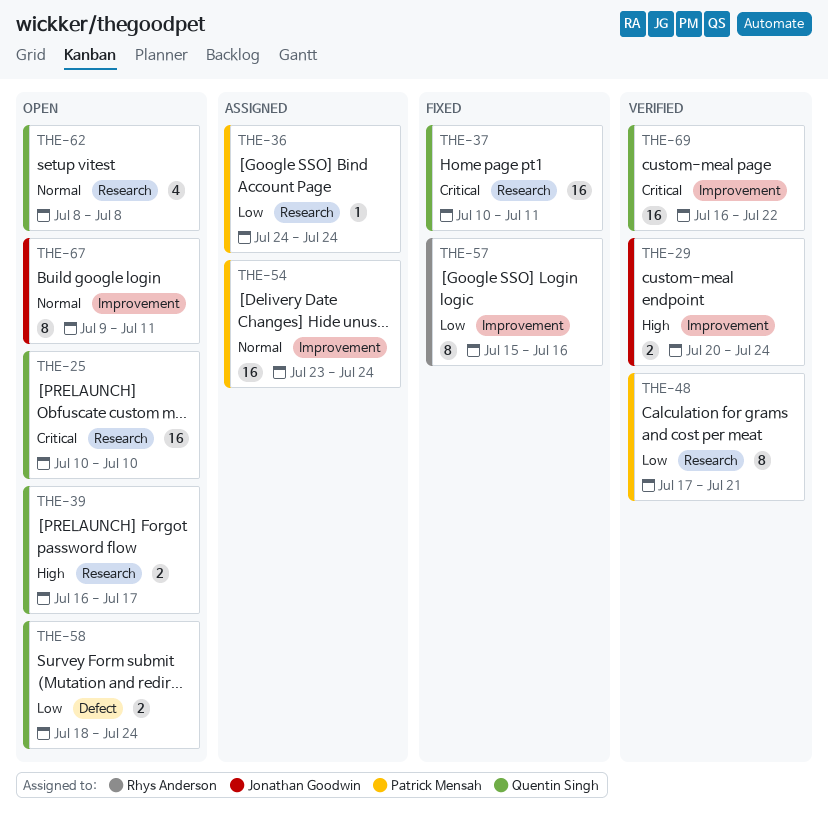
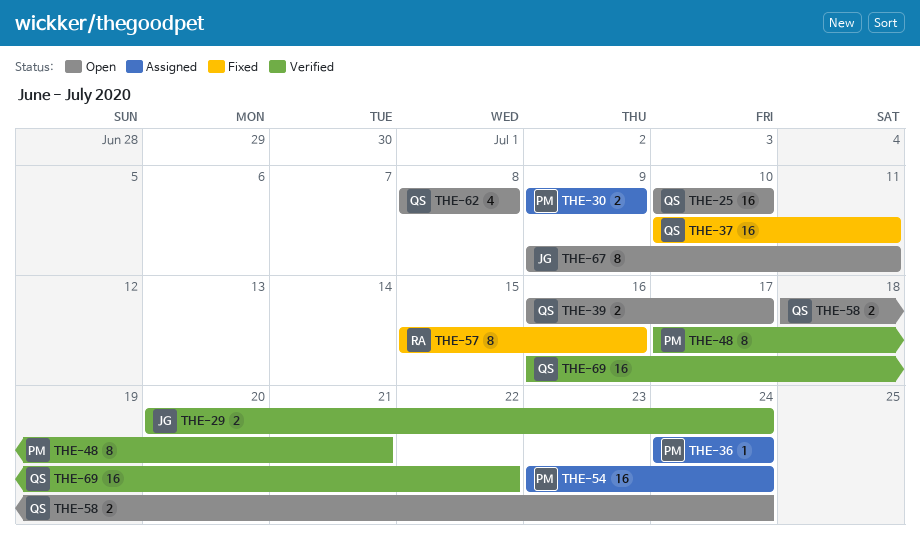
THE-30: none -> present

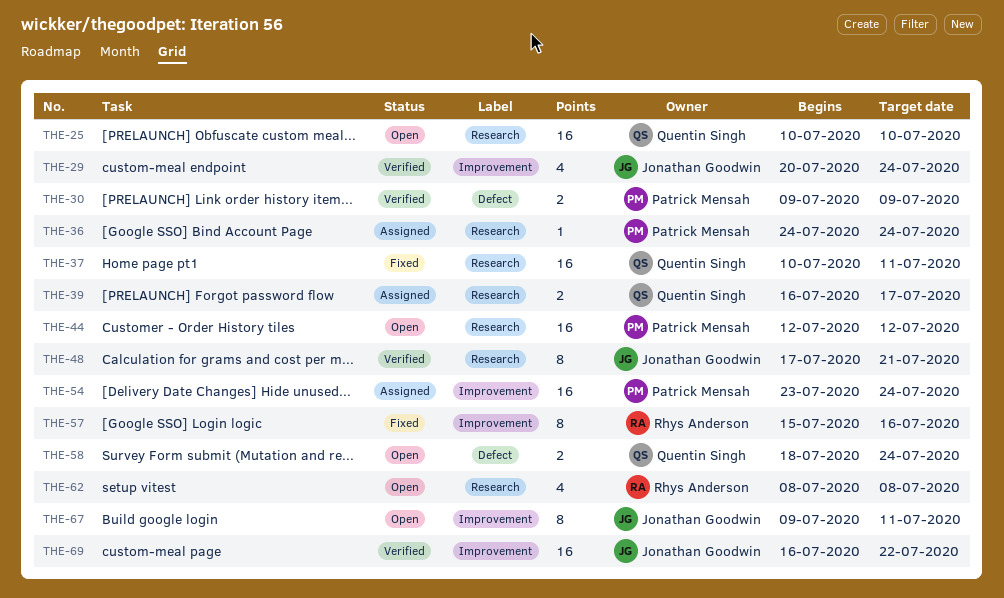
THE-29, estimate: 2 -> 4
THE-30, status: Assigned -> Verified
THE-39, status: Open -> Assigned
THE-44: none -> present
THE-48, owner: Patrick Mensah -> Jonathan Goodwin
THE-62, owner: Quentin Singh -> Rhys Anderson
THE-69, owner: Quentin Singh -> Jonathan Goodwin

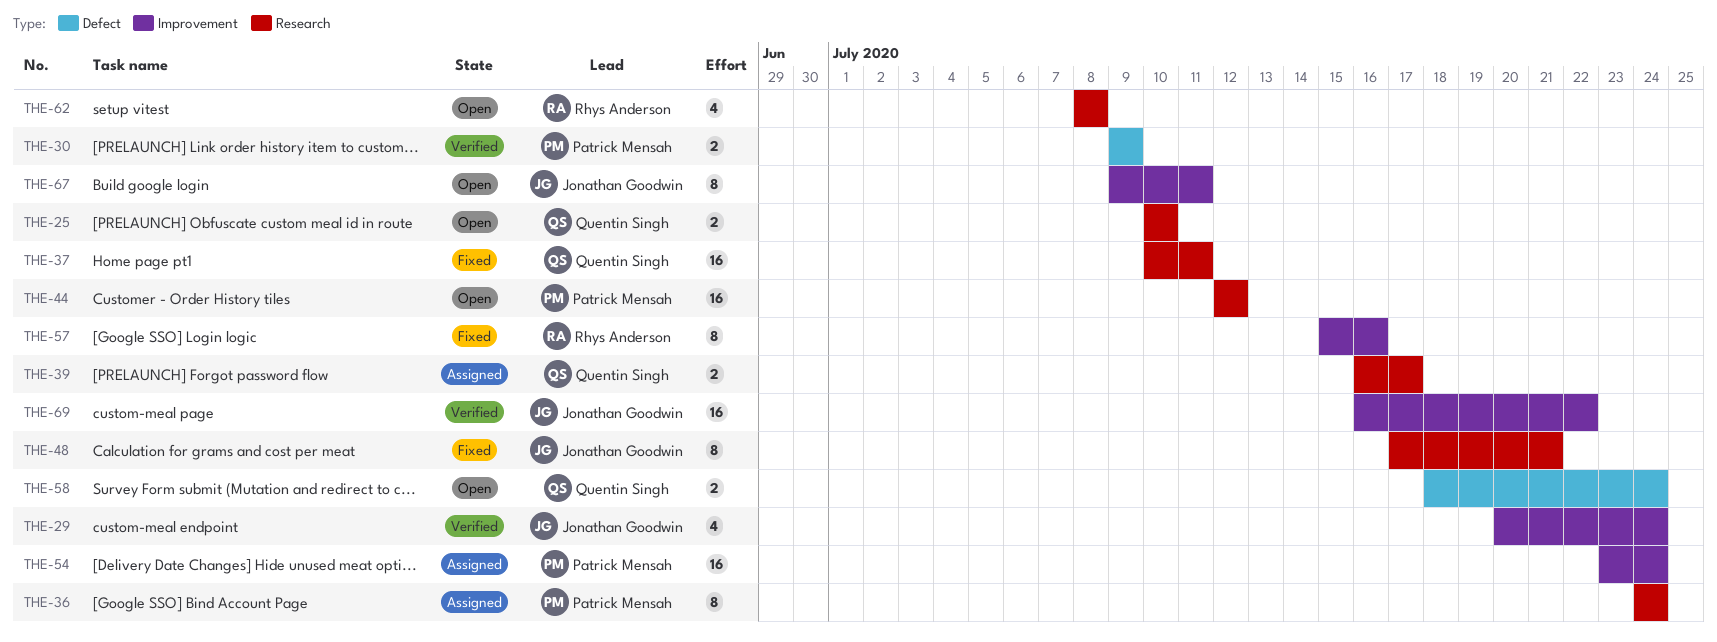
THE-25, estimate: 16 -> 2
THE-36, estimate: 1 -> 8
THE-48, status: Verified -> Fixed

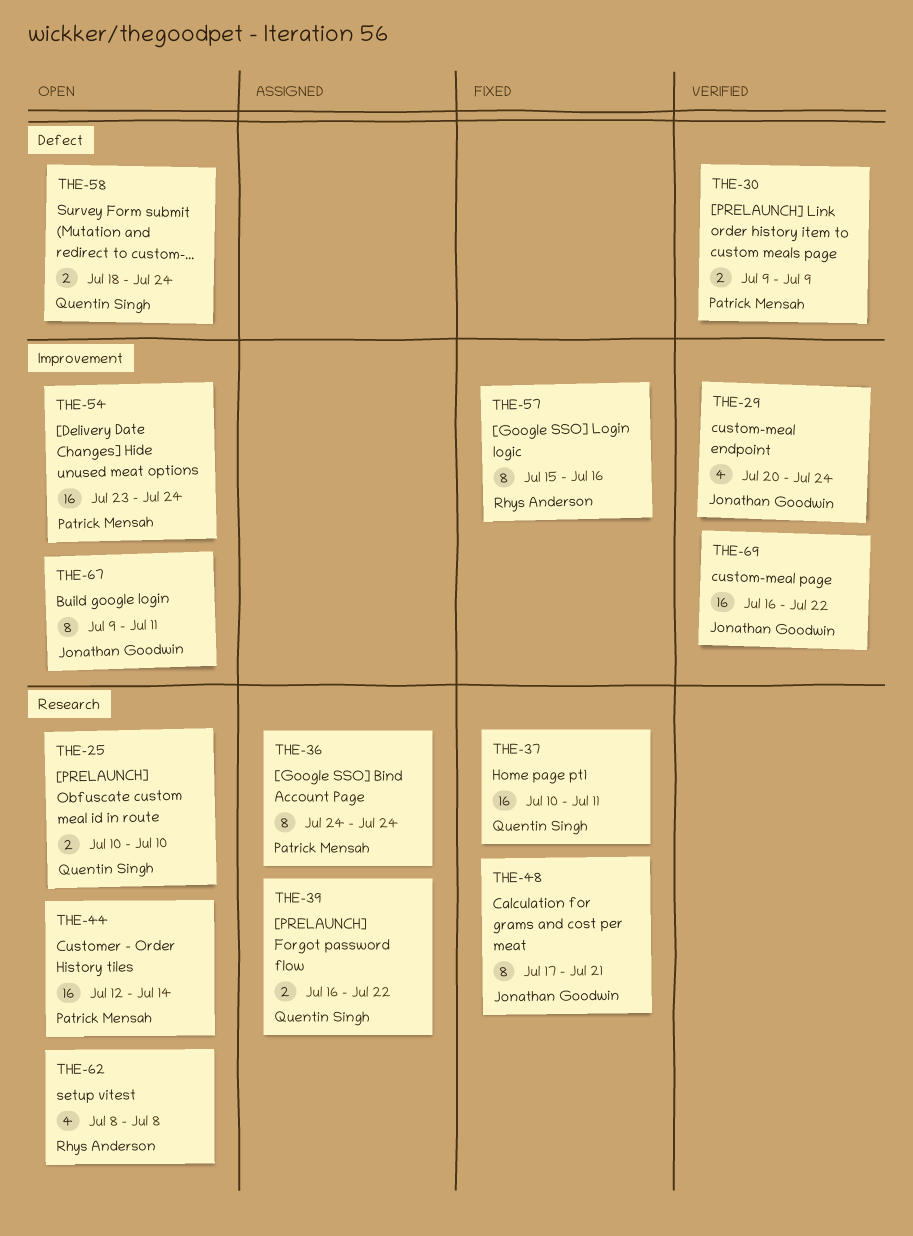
THE-39, due: Jul 17 -> Jul 22
THE-44, due: Jul 12 -> Jul 14
THE-54, status: Assigned -> Open

